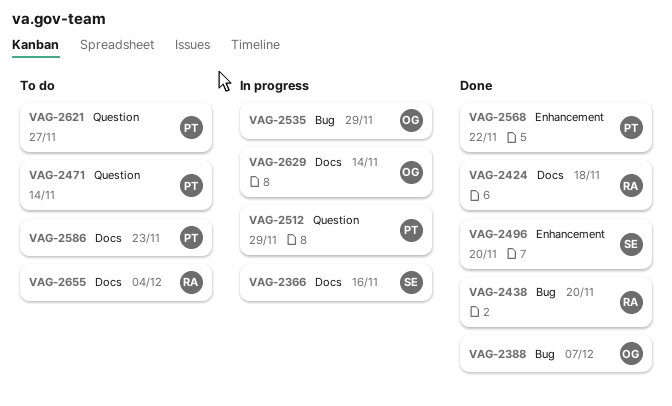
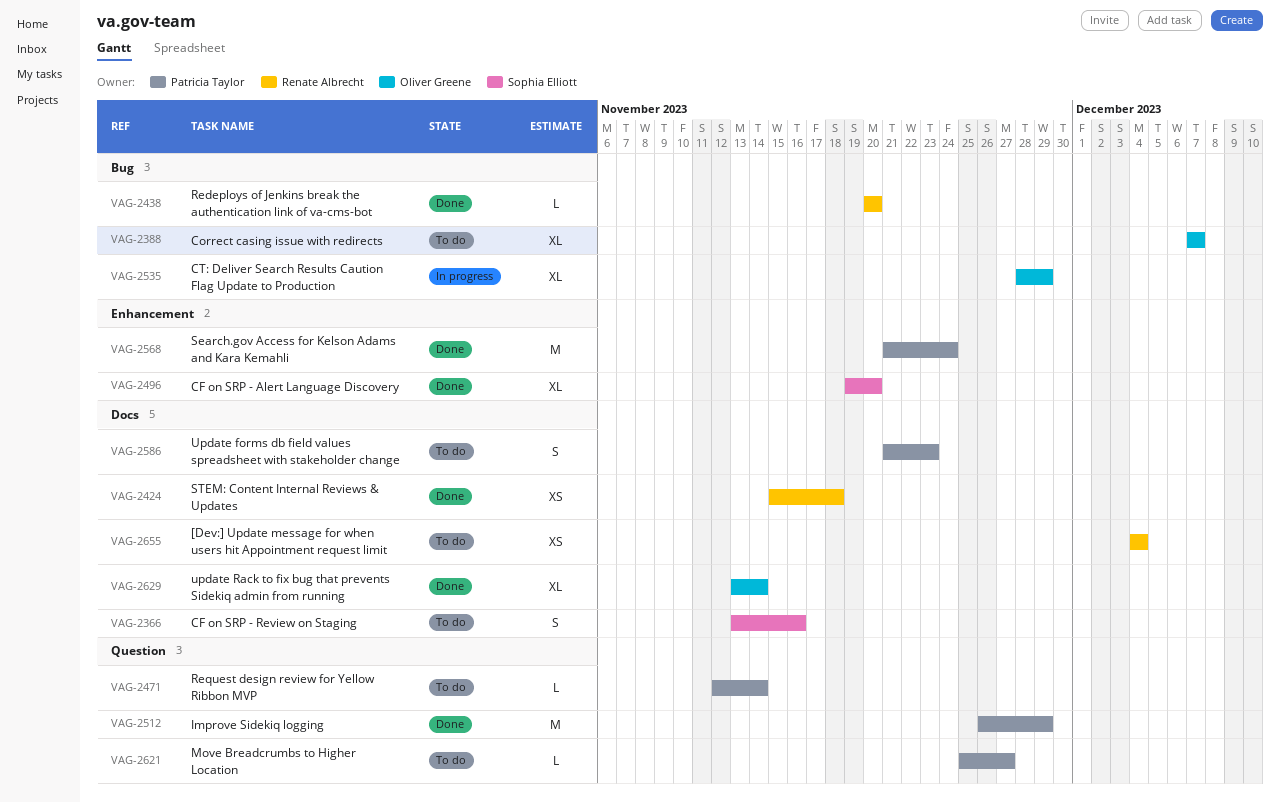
VAG-2366, status: In progress -> To do
VAG-2388, status: Done -> To do
VAG-2512, status: In progress -> Done
VAG-2568, due: Nov 22 -> Nov 24
VAG-2629, status: In progress -> Done

